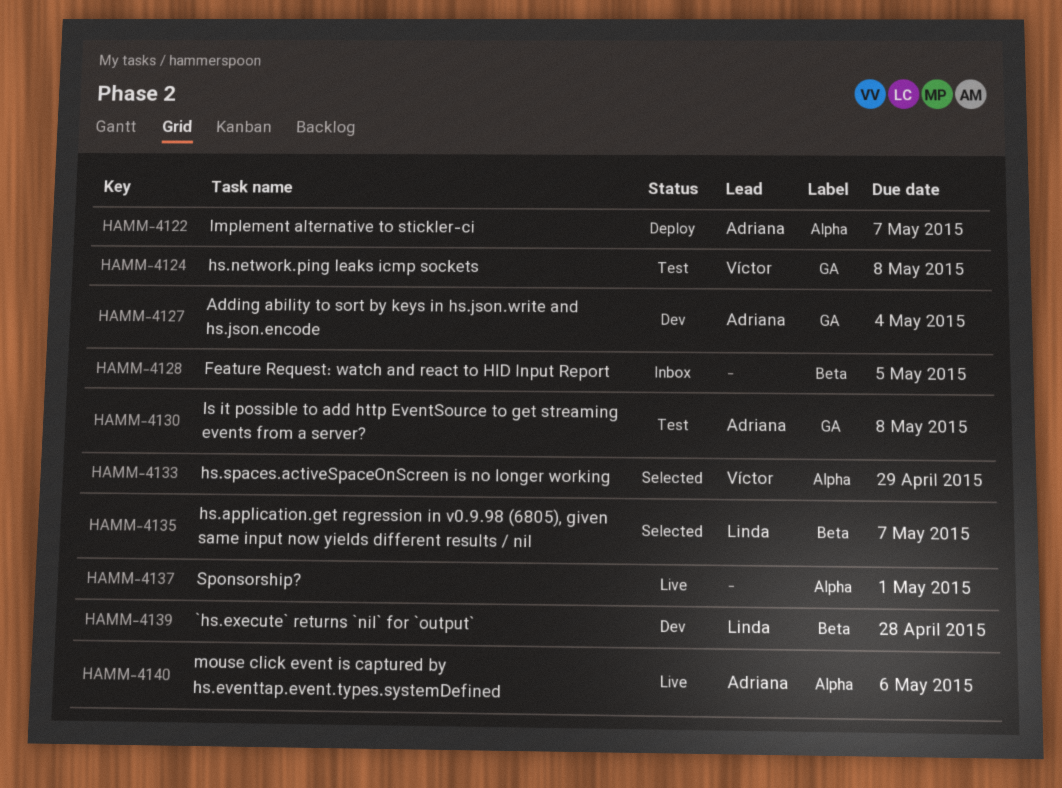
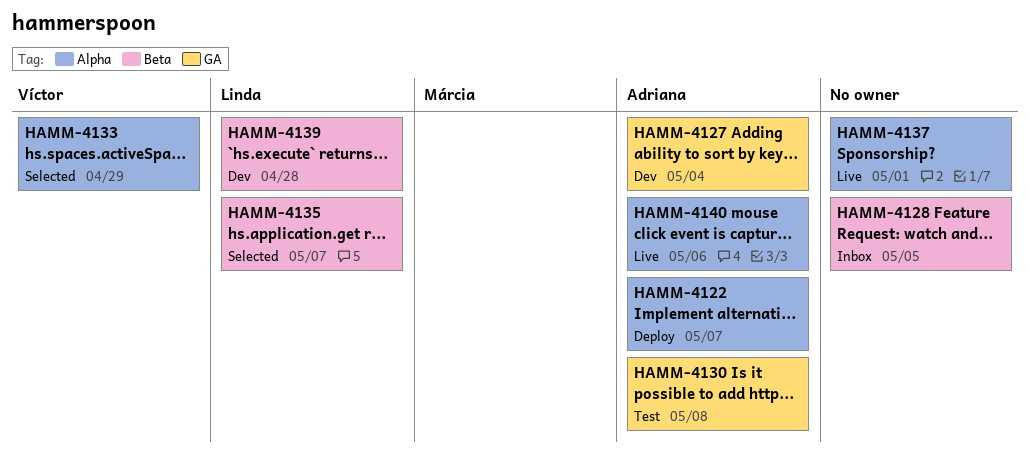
HAMM-4124: present -> none

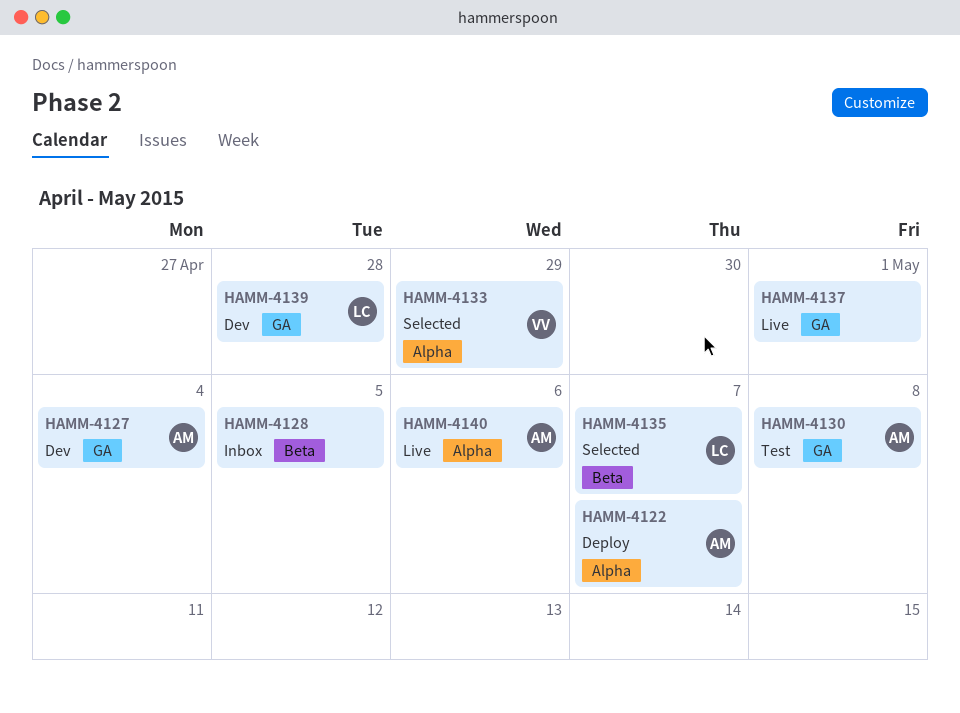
HAMM-4137, label: Alpha -> GA
HAMM-4139, label: Beta -> GA

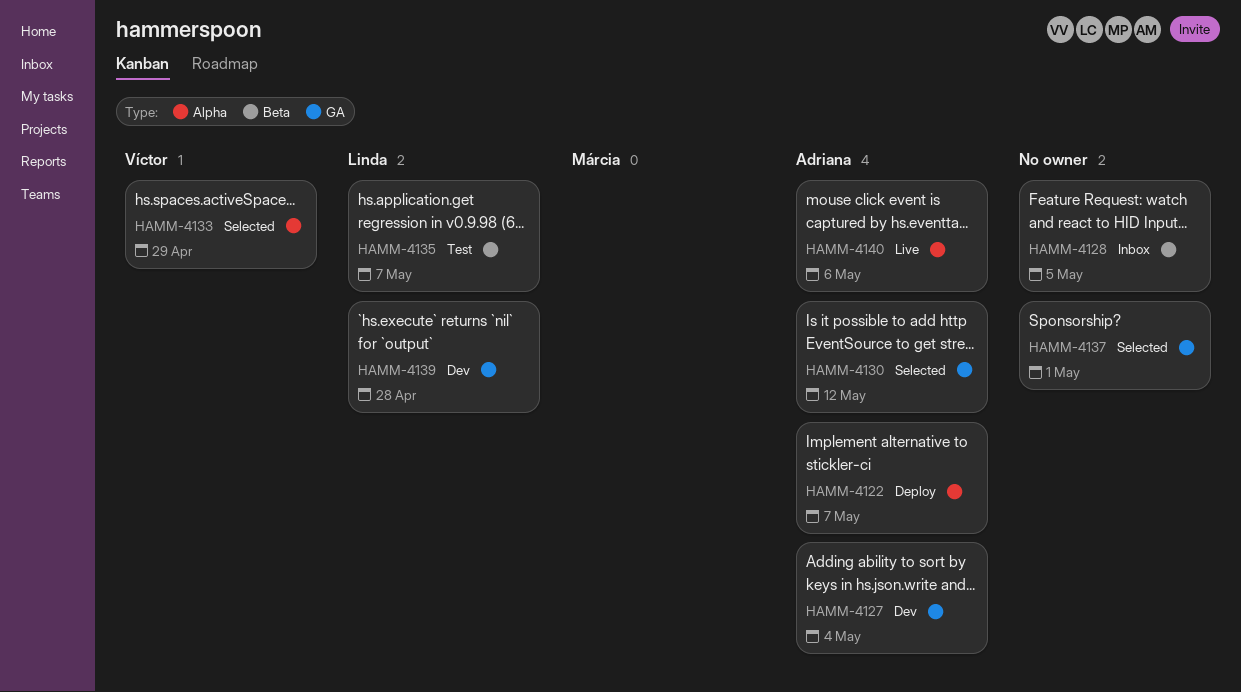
HAMM-4130, status: Test -> Selected
HAMM-4130, due: May 8 -> May 12
HAMM-4135, status: Selected -> Test
HAMM-4137, status: Live -> Selected

